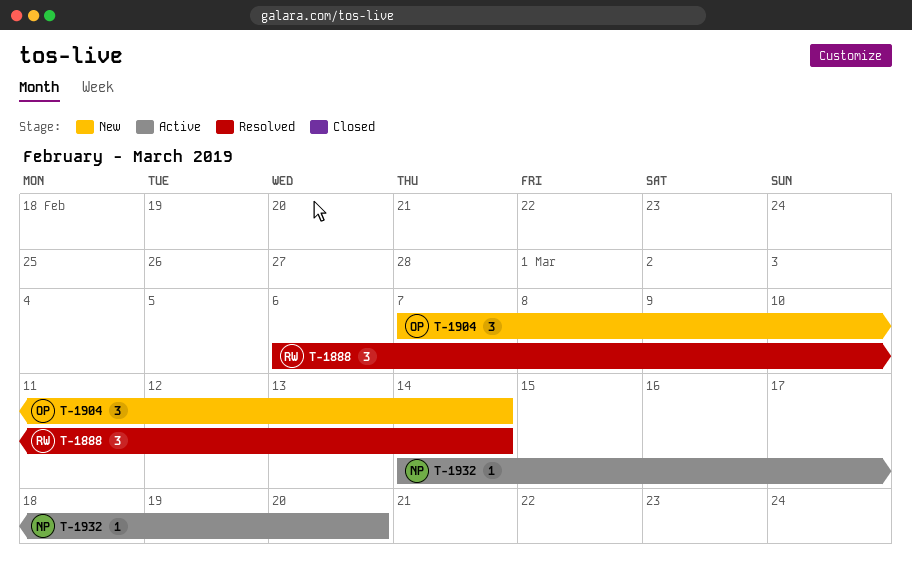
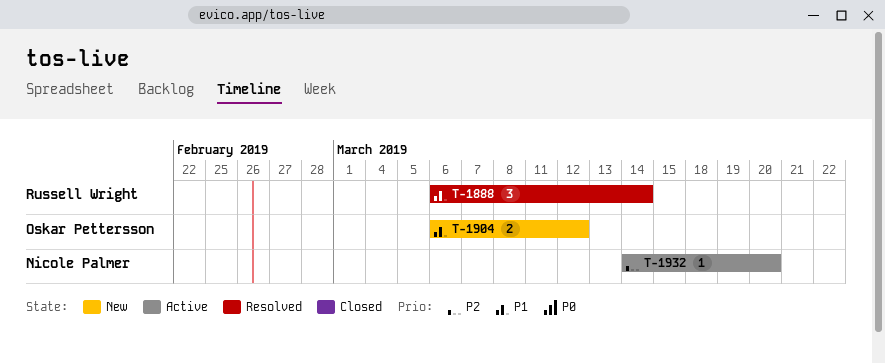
T-1904, estimate: 3 -> 2
T-1904, start: Mar 7 -> Mar 6
T-1904, due: Mar 14 -> Mar 12

